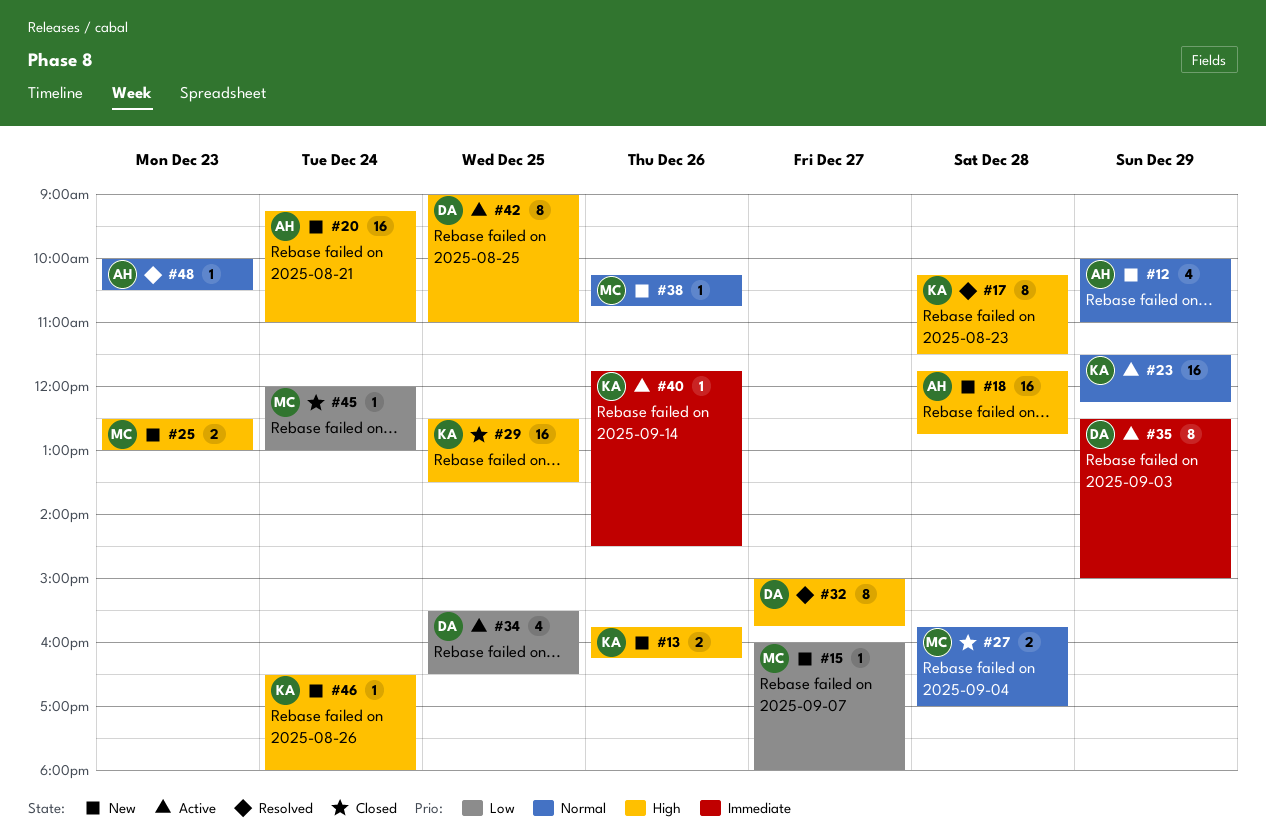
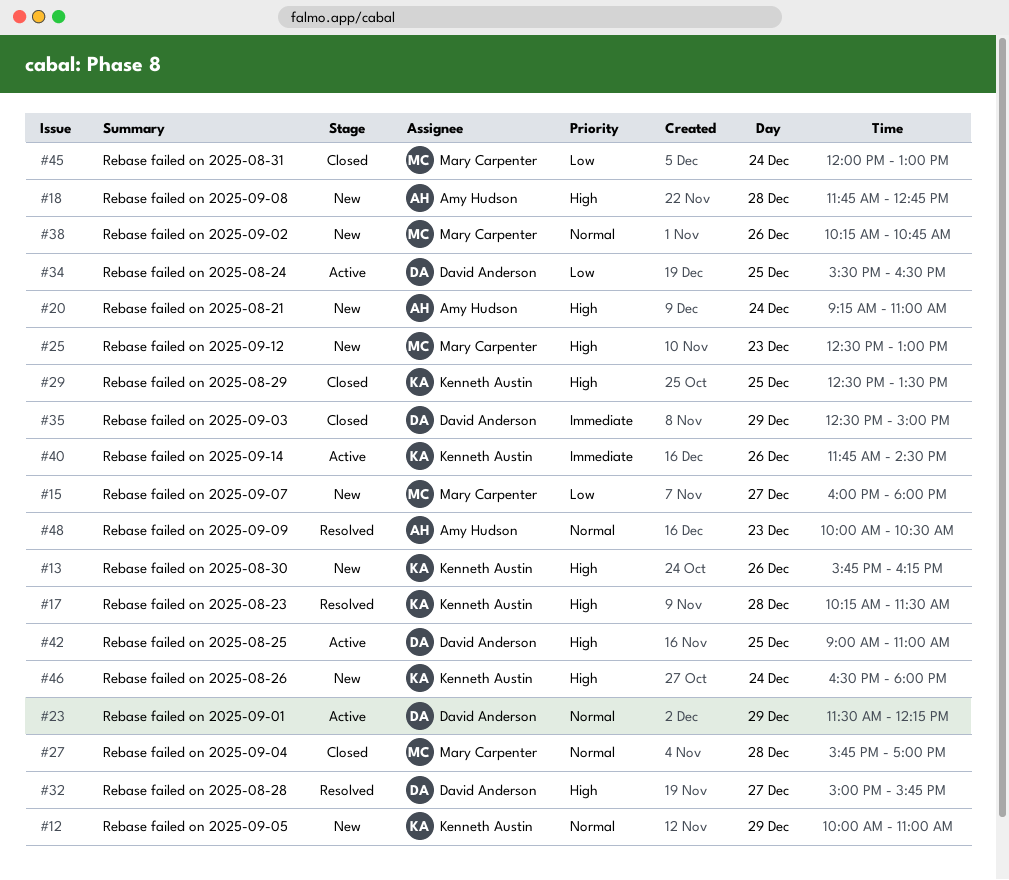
#12, owner: Amy Hudson -> Kenneth Austin
#23, owner: Kenneth Austin -> David Anderson
#35, status: Active -> Closed

